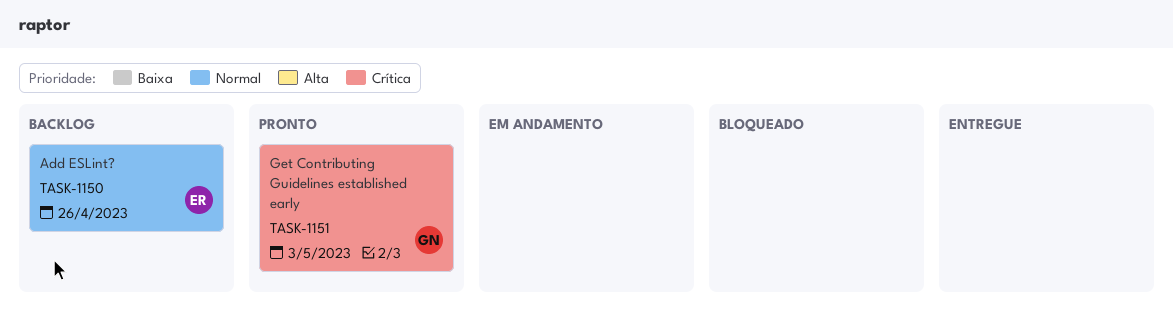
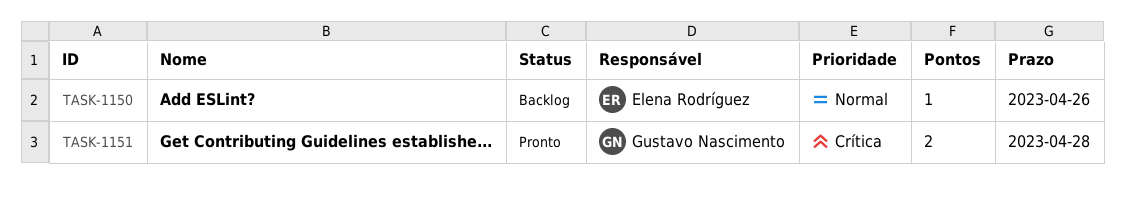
TASK-1151, due: May 3 -> Apr 28

